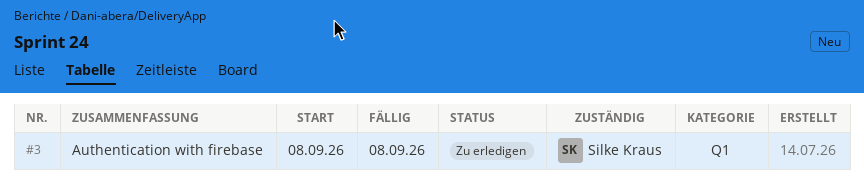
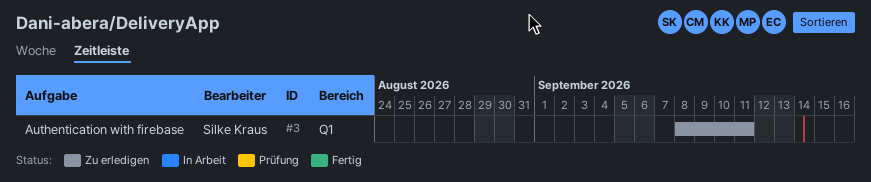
#3, due: Sep 8 -> Sep 11

